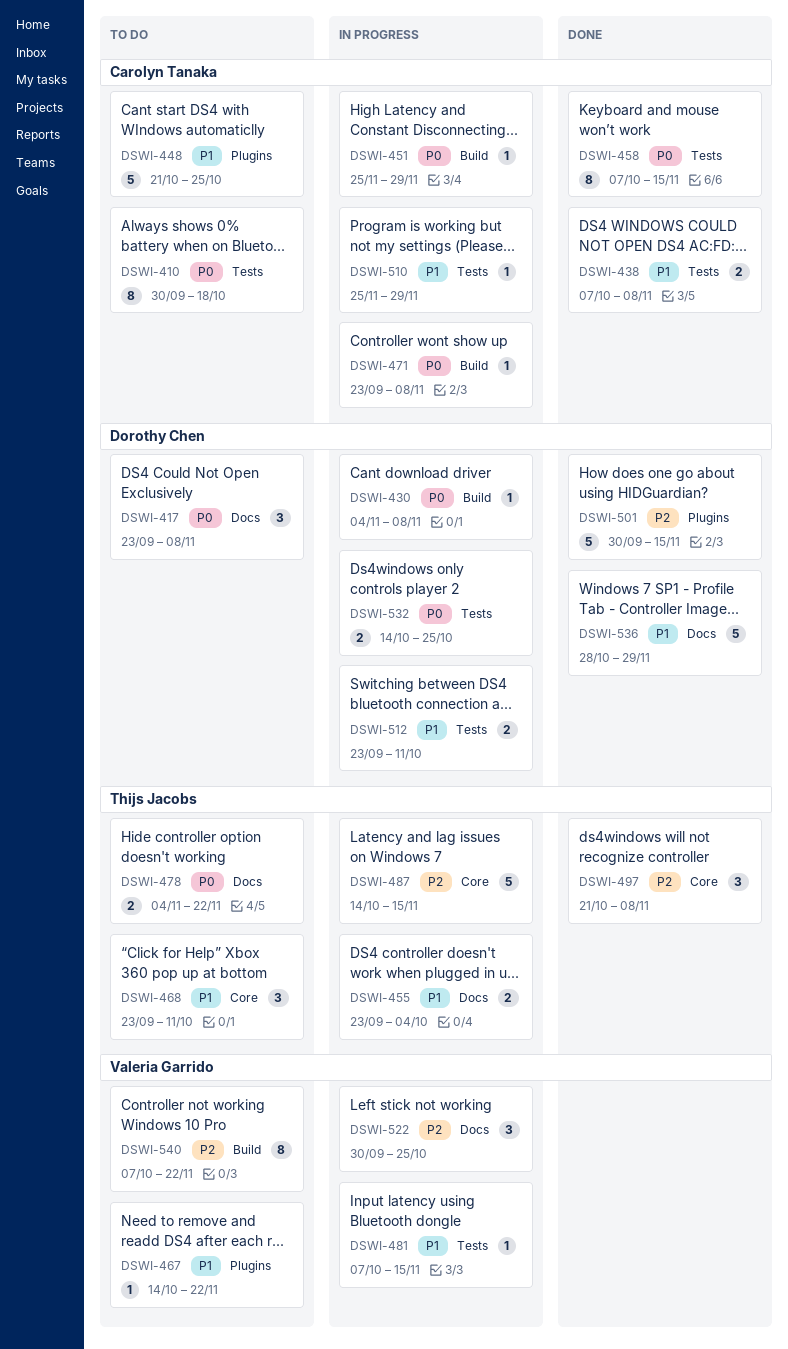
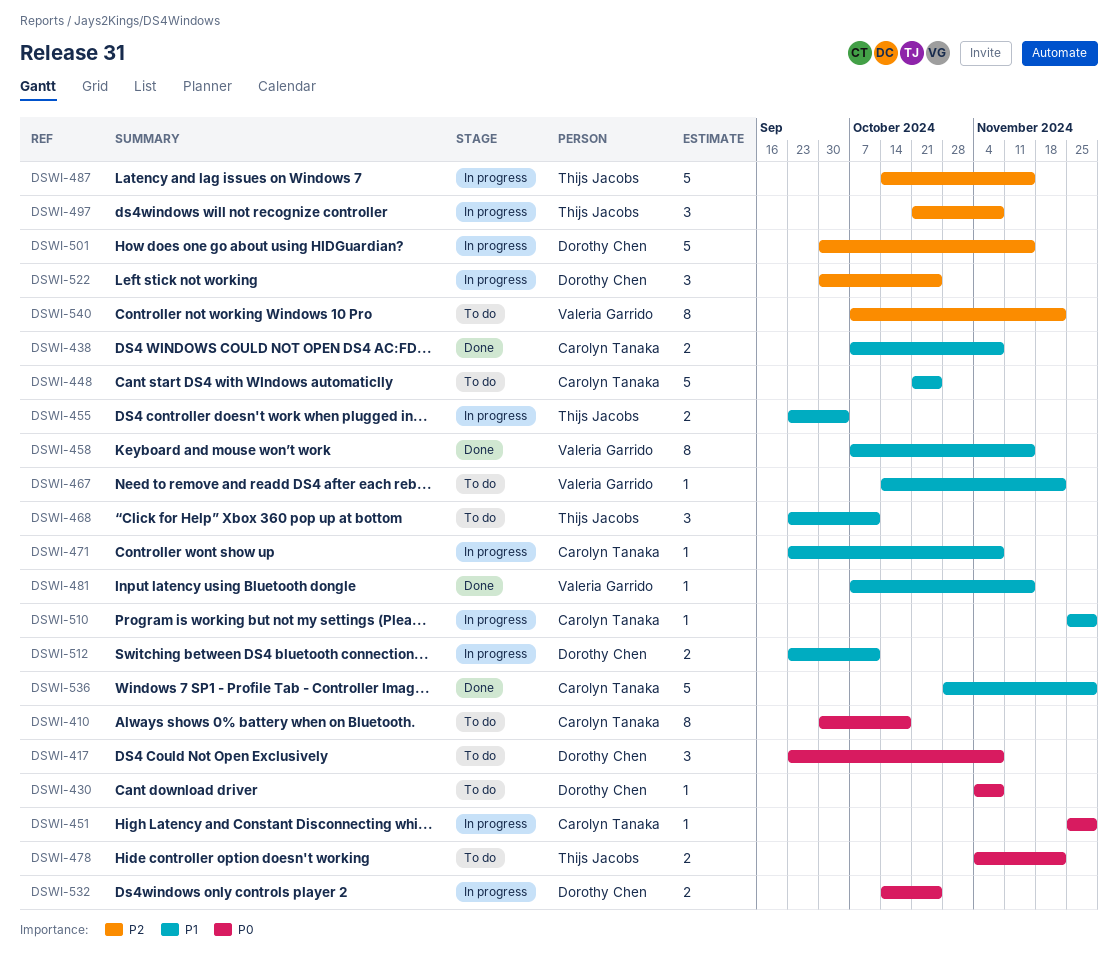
DSWI-430, status: In progress -> To do
DSWI-458, owner: Carolyn Tanaka -> Valeria Garrido
DSWI-458, priority: P0 -> P1
DSWI-471, priority: P0 -> P1
DSWI-481, status: In progress -> Done
DSWI-497, status: Done -> In progress
DSWI-501, status: Done -> In progress
DSWI-522, owner: Valeria Garrido -> Dorothy Chen
DSWI-536, owner: Dorothy Chen -> Carolyn Tanaka

